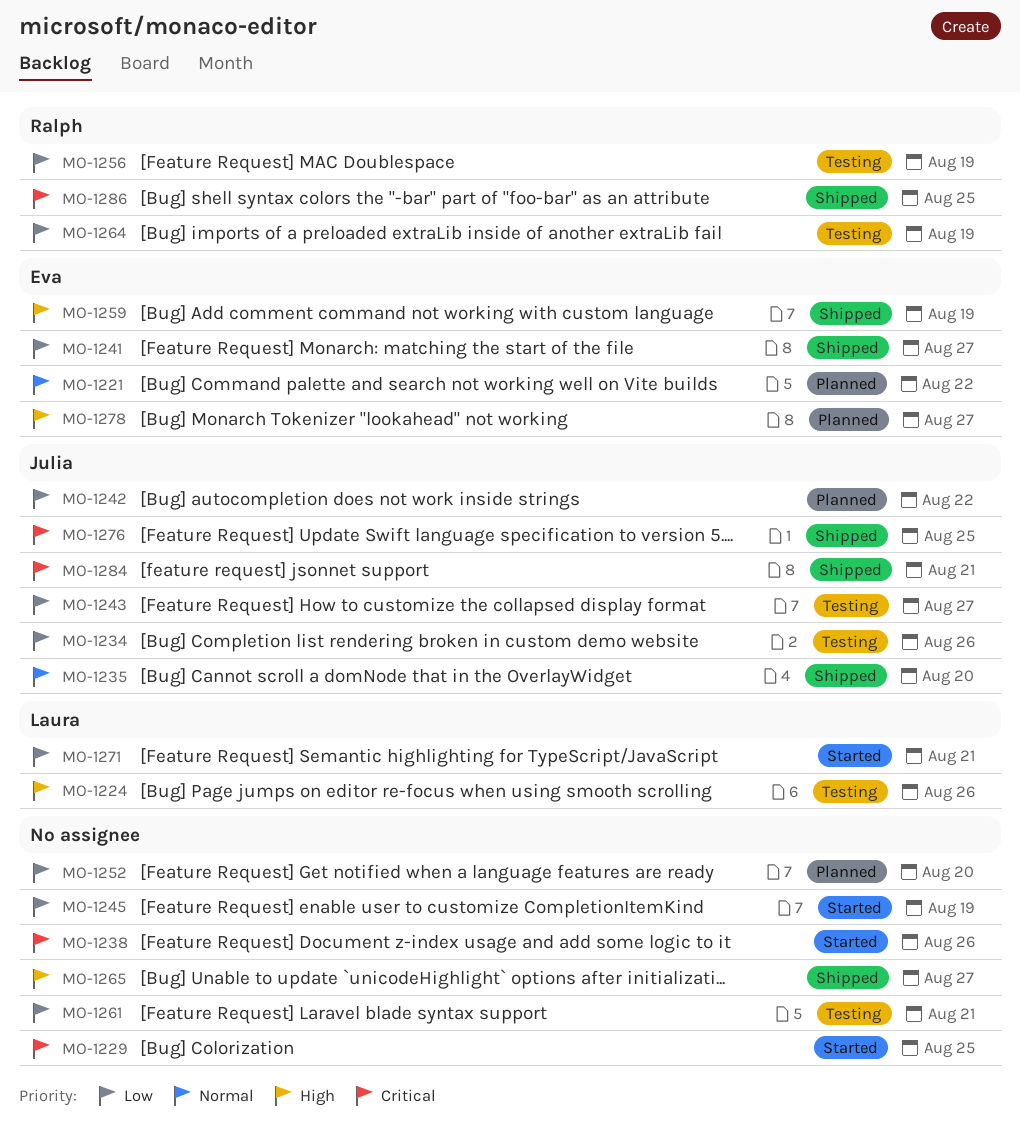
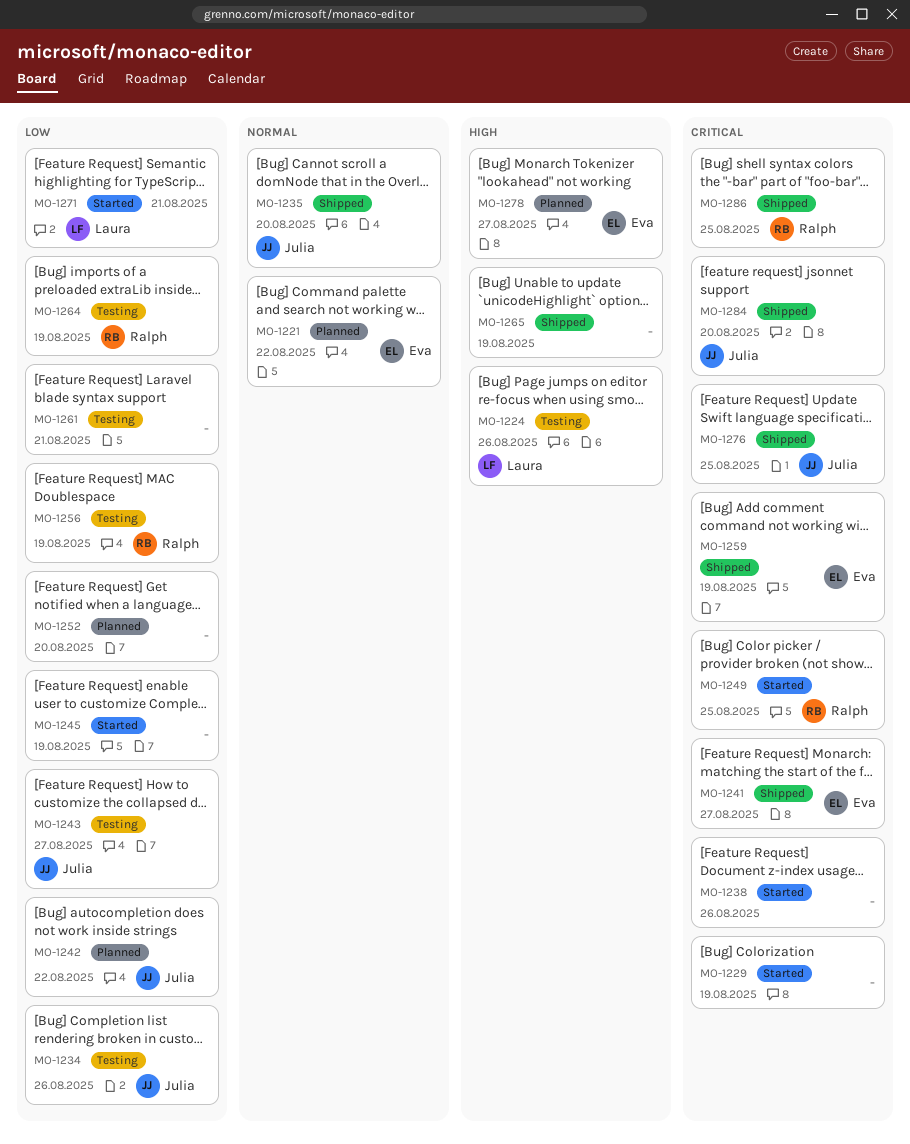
MO-1229, due: Aug 25 -> Aug 19
MO-1241, priority: Low -> Critical
MO-1249: none -> present
MO-1259, priority: High -> Critical
MO-1265, due: Aug 27 -> Aug 19
MO-1284, due: Aug 21 -> Aug 20

